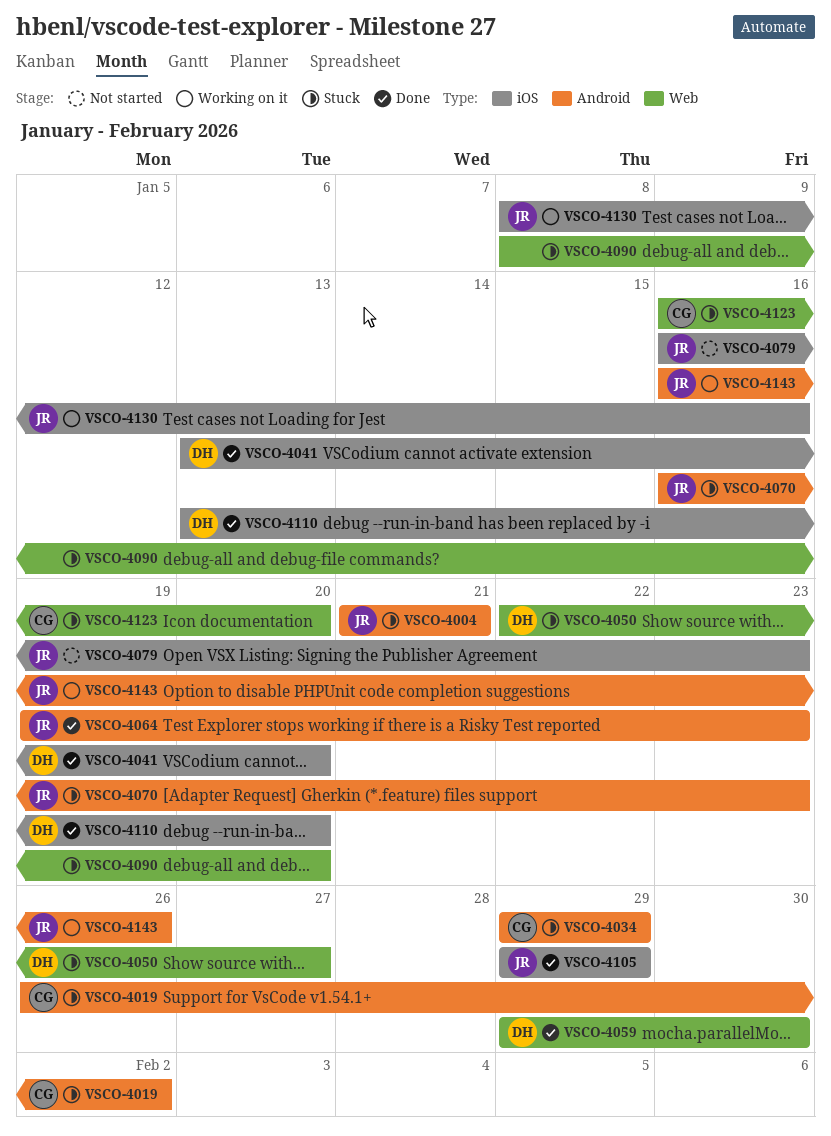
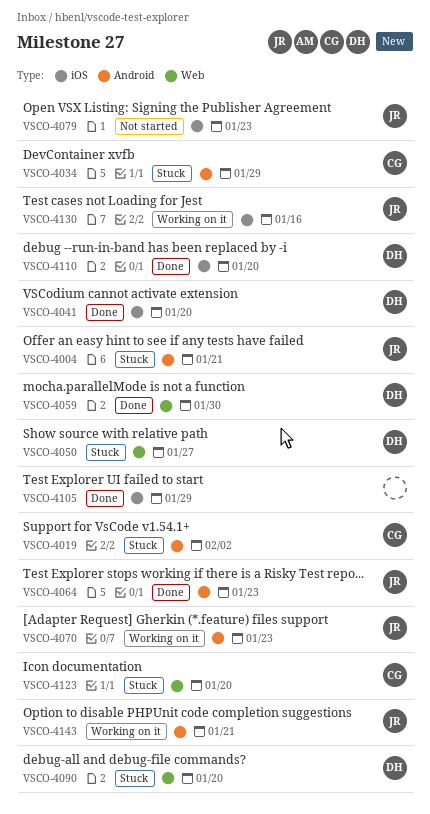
VSCO-4070, status: Stuck -> Working on it
VSCO-4090, owner: none -> DH
VSCO-4105, owner: JR -> none
VSCO-4143, due: Jan 26 -> Jan 21

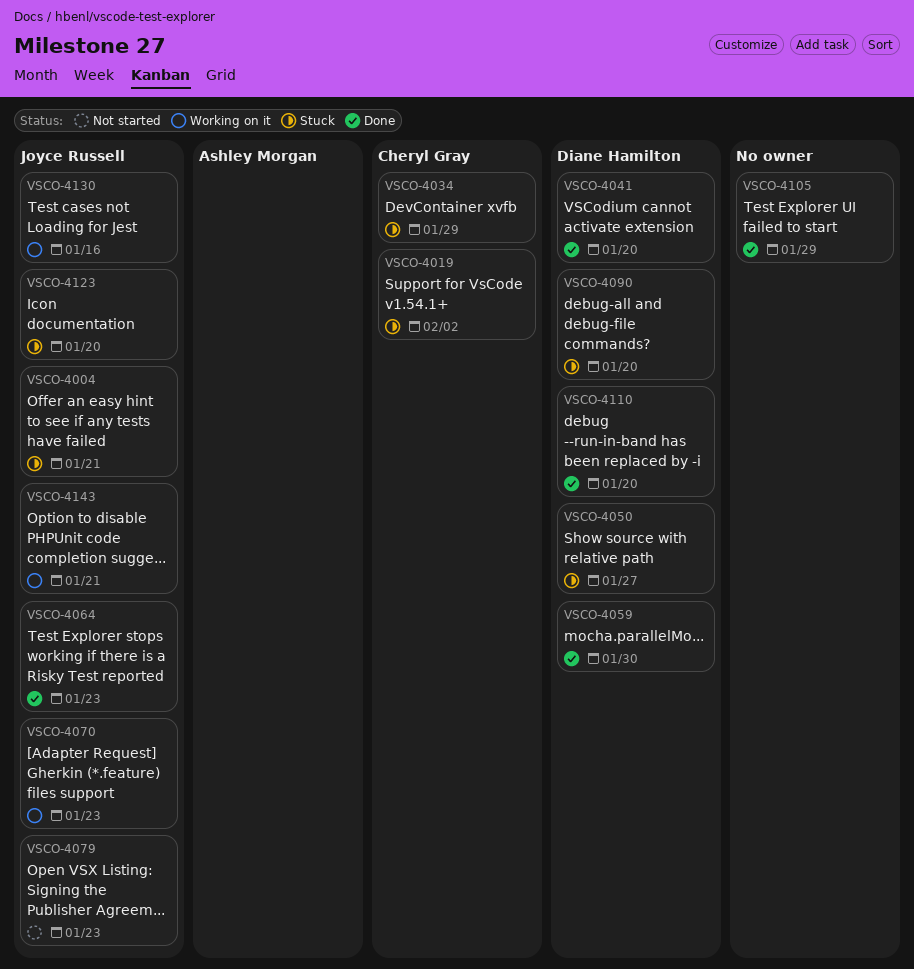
VSCO-4123, owner: Cheryl Gray -> Joyce Russell

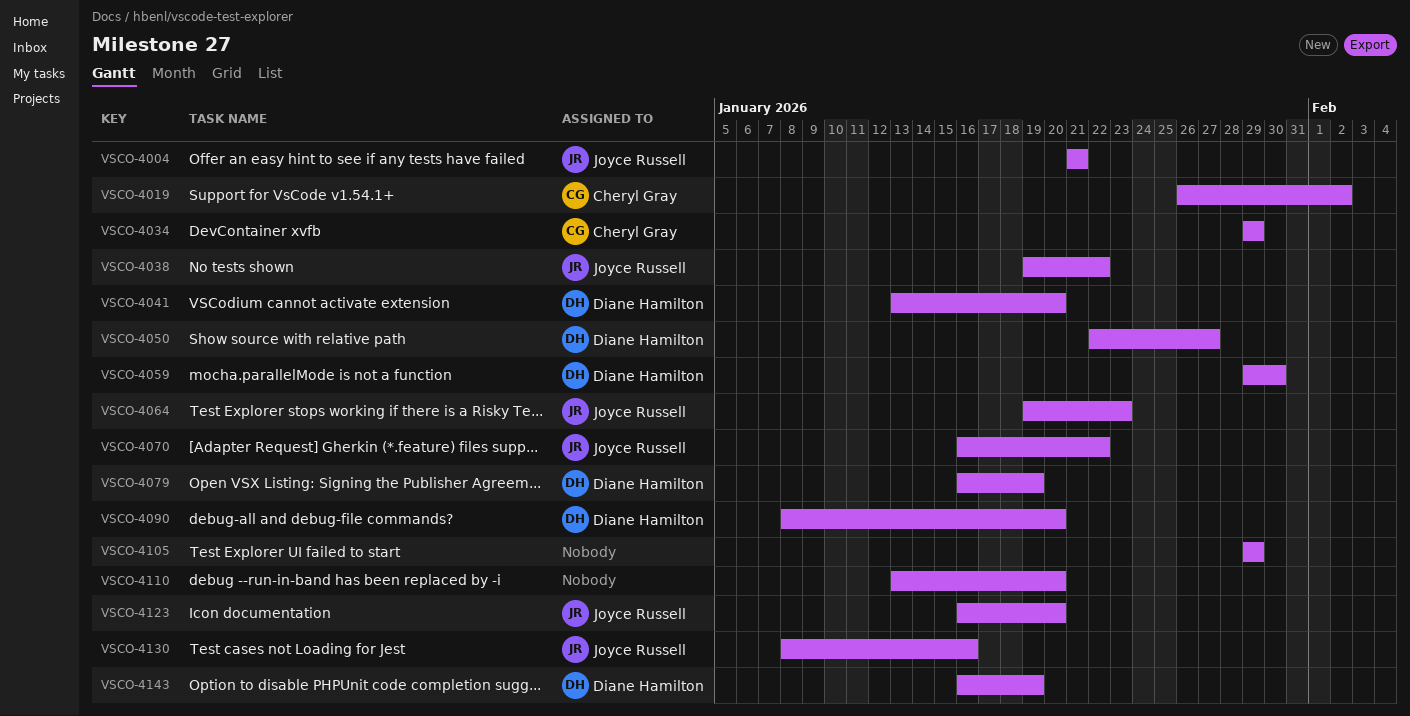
VSCO-4038: none -> present
VSCO-4070, due: Jan 23 -> Jan 22
VSCO-4079, owner: Joyce Russell -> Diane Hamilton
VSCO-4079, due: Jan 23 -> Jan 19
VSCO-4110, owner: Diane Hamilton -> none
VSCO-4143, owner: Joyce Russell -> Diane Hamilton
VSCO-4143, due: Jan 21 -> Jan 19

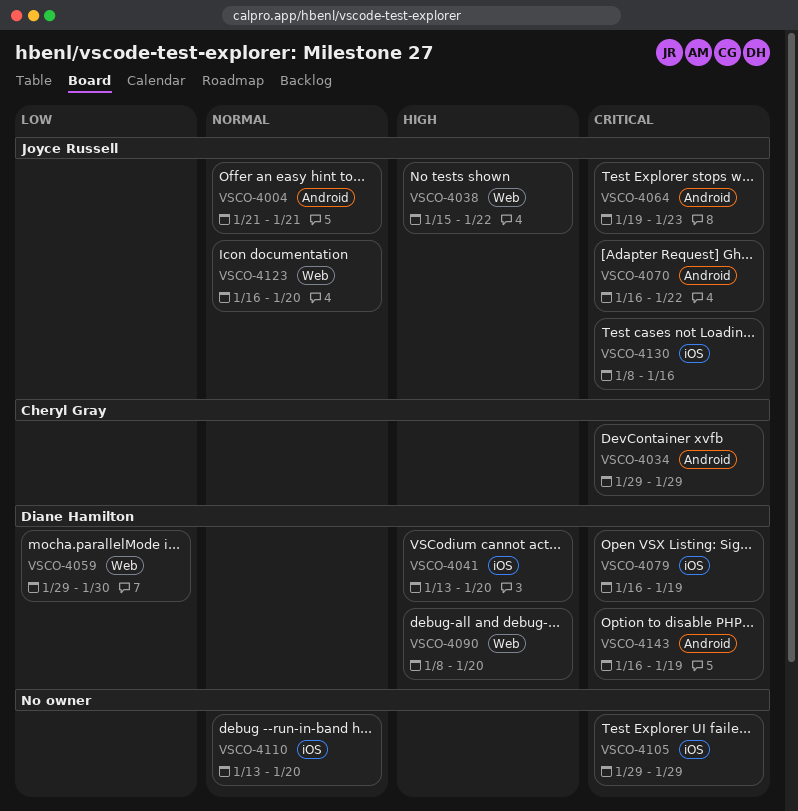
VSCO-4019: present -> none
VSCO-4038, start: Jan 19 -> Jan 15
VSCO-4050: present -> none

